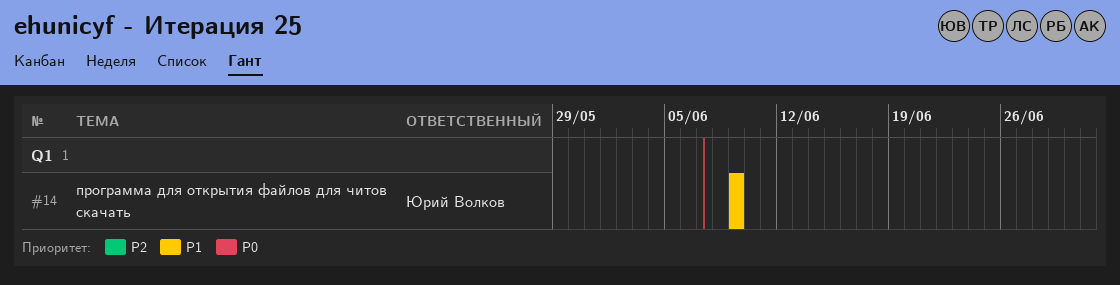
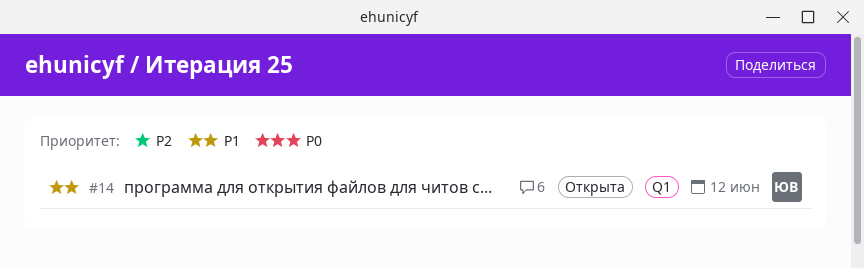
#14, due: Jun 9 -> Jun 12

